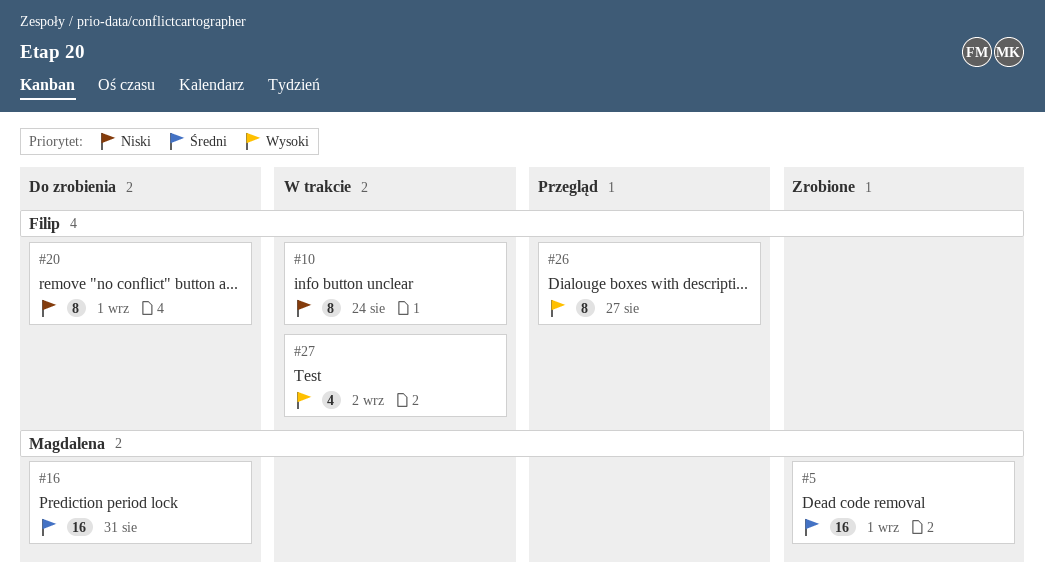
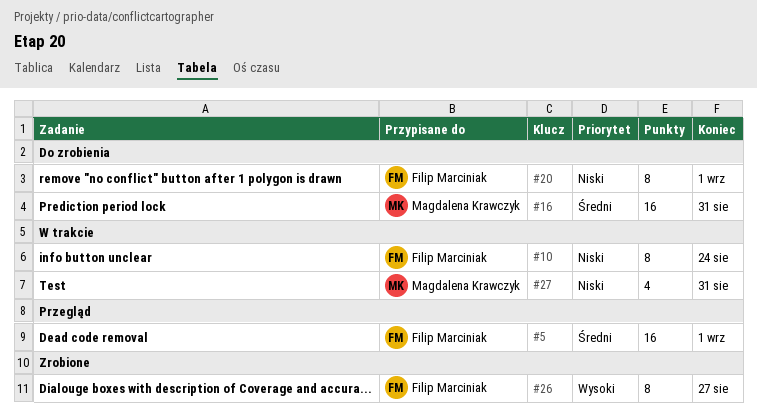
#5, status: Zrobione -> Przegląd
#5, owner: Magdalena Krawczyk -> Filip Marciniak
#26, status: Przegląd -> Zrobione
#27, owner: Filip Marciniak -> Magdalena Krawczyk
#27, priority: Wysoki -> Niski
#27, due: Sep 2 -> Aug 31

